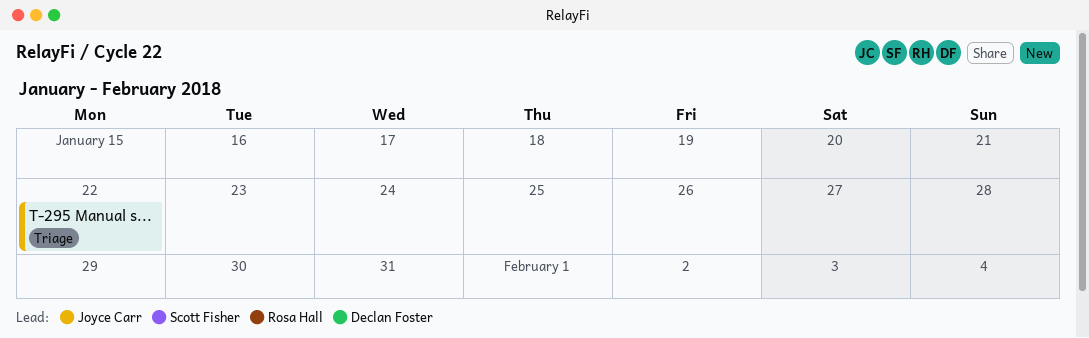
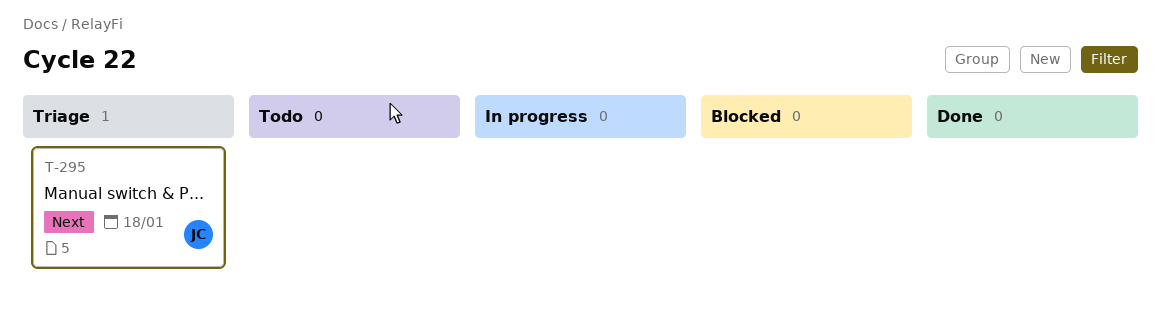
T-295, due: Jan 22 -> Jan 18

